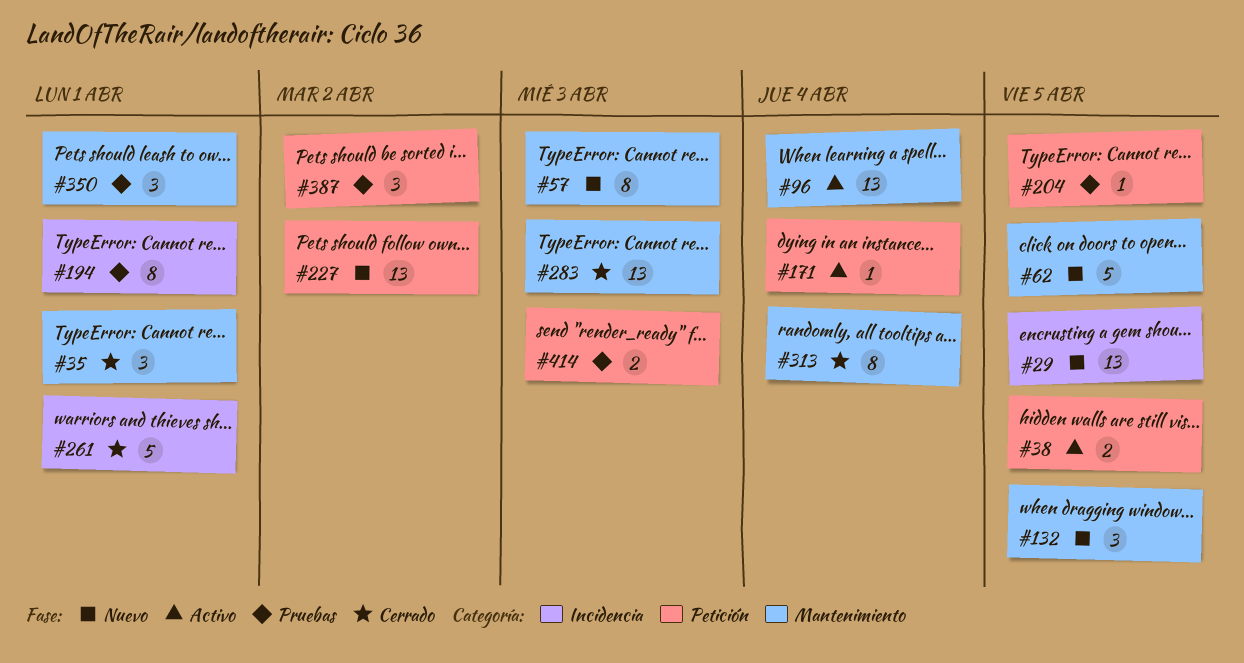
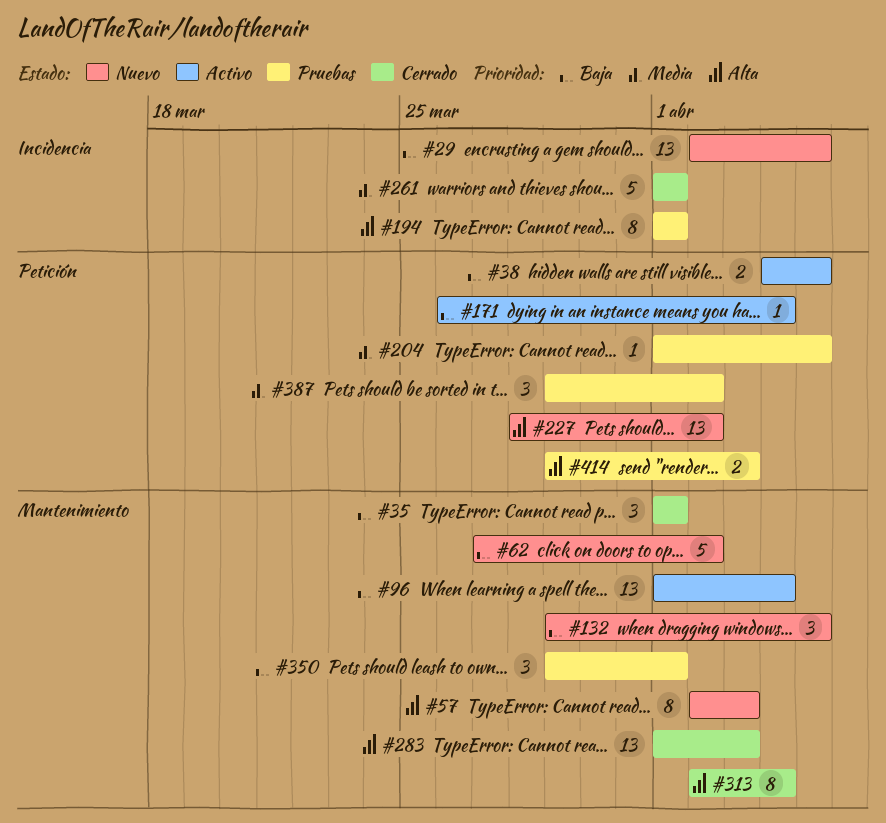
#62, due: Apr 5 -> Apr 2

